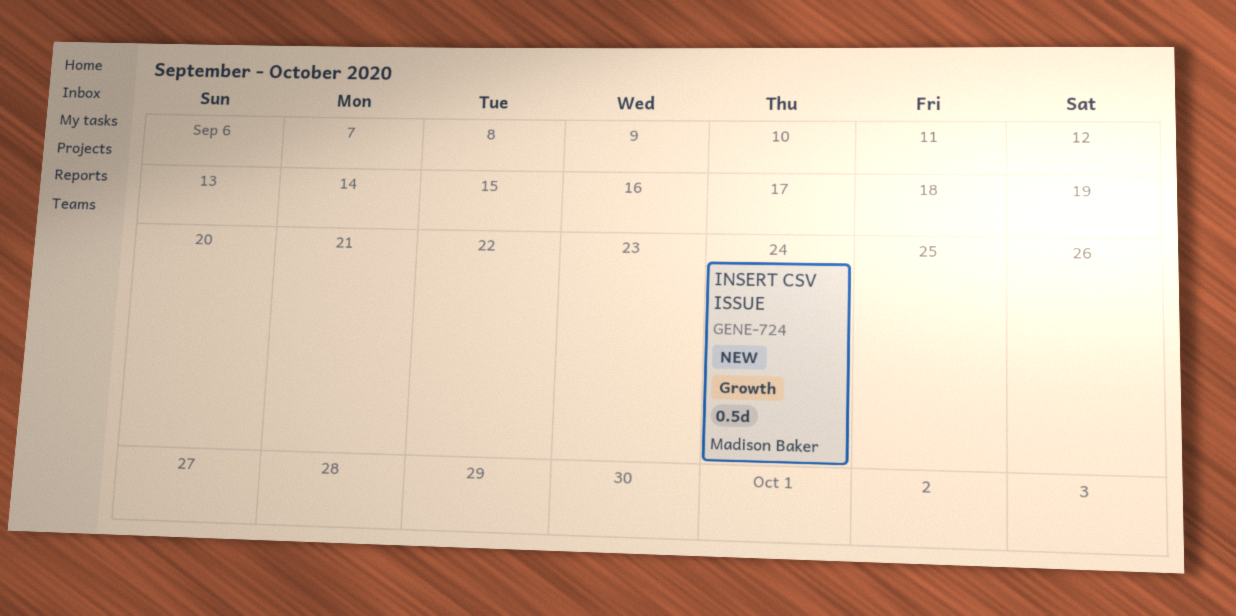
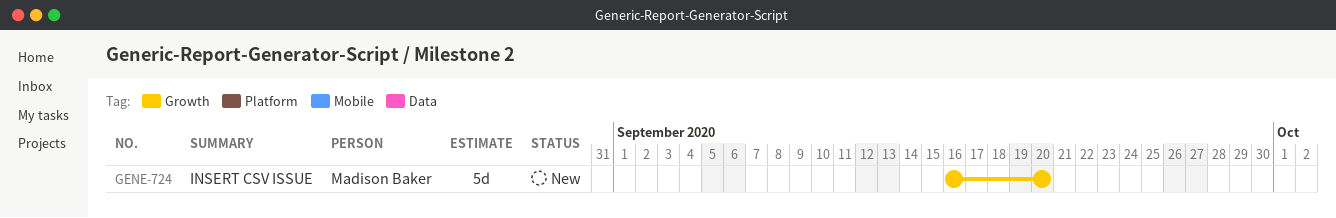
GENE-724, estimate: 0.5d -> 5d
GENE-724, due: Sep 24 -> Sep 20

